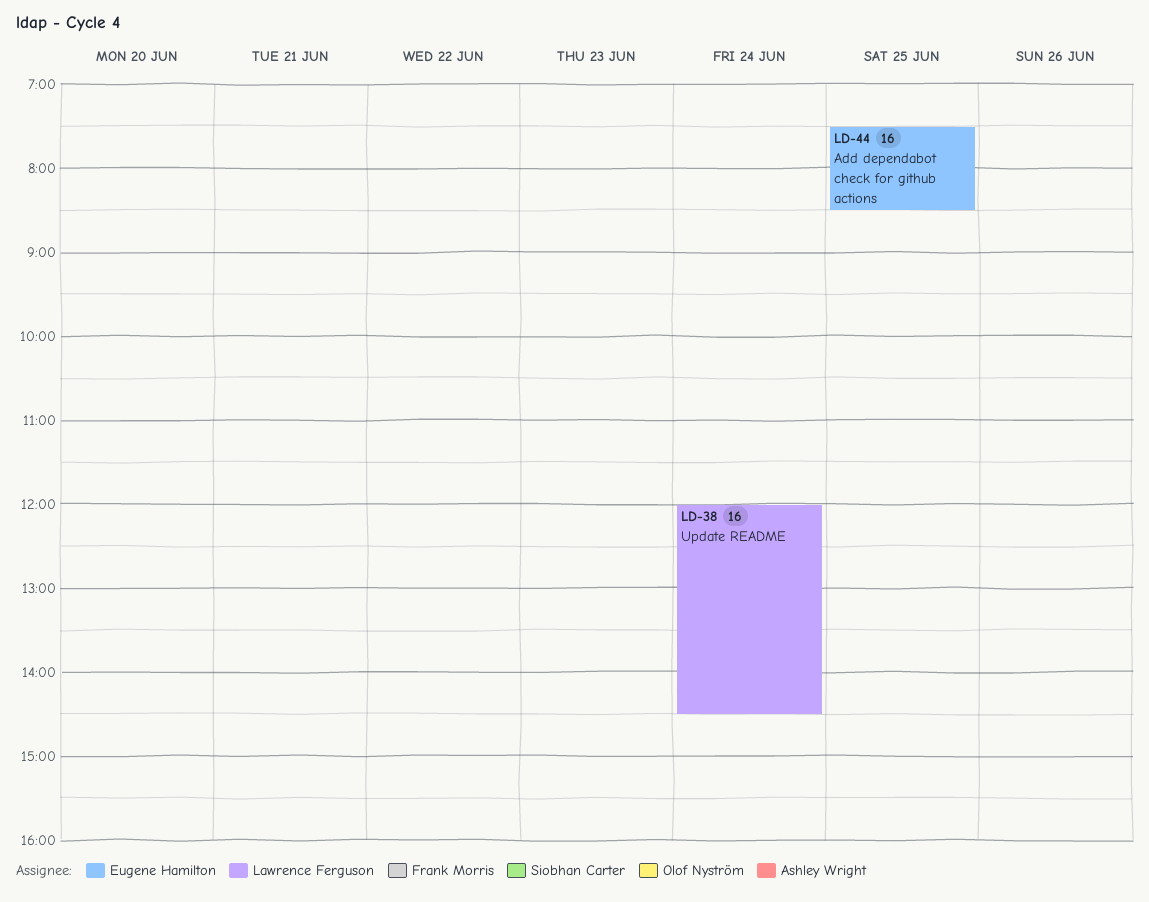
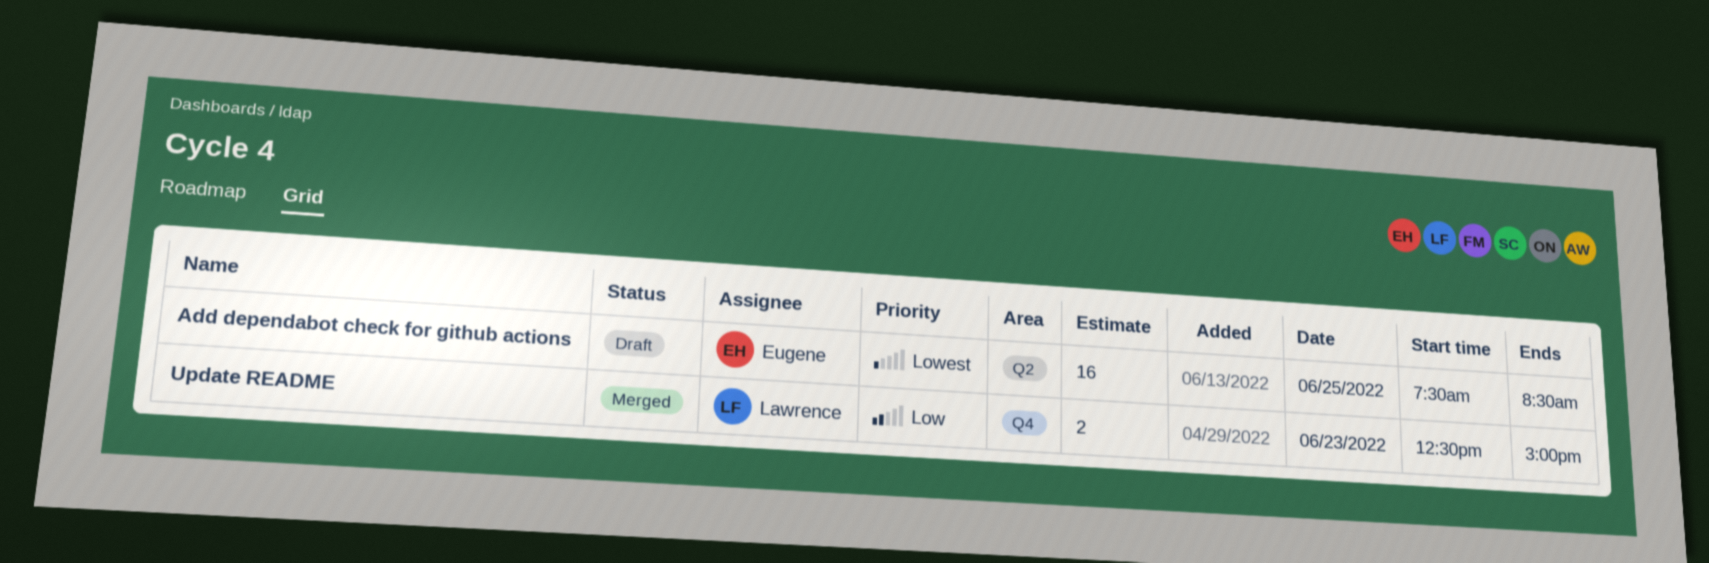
Update README, estimate: 16 -> 2
Update README, day: Jun 24 -> Jun 23
Update README, begins: 12:00 -> 12:30
Update README, ends: 14:30 -> 15:00

